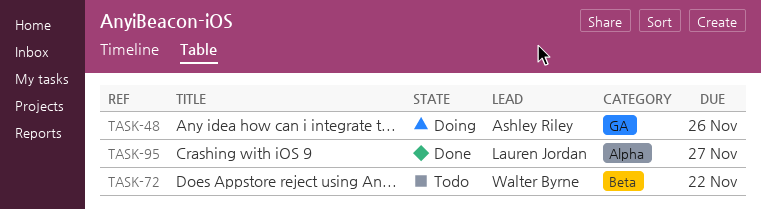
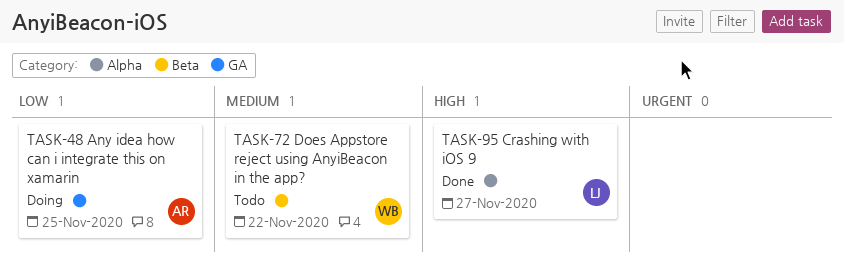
TASK-48, due: Nov 26 -> Nov 25

